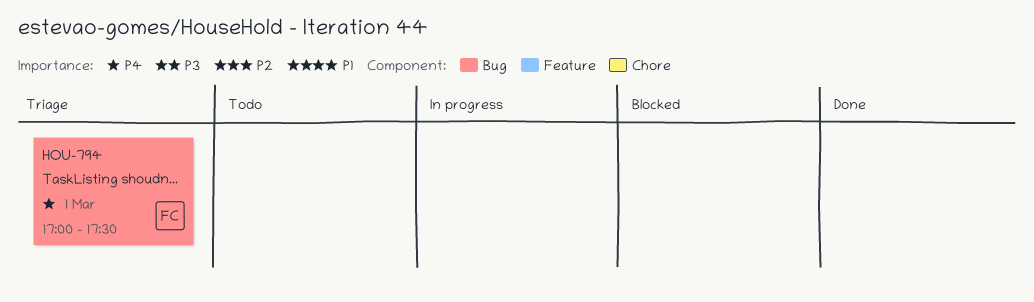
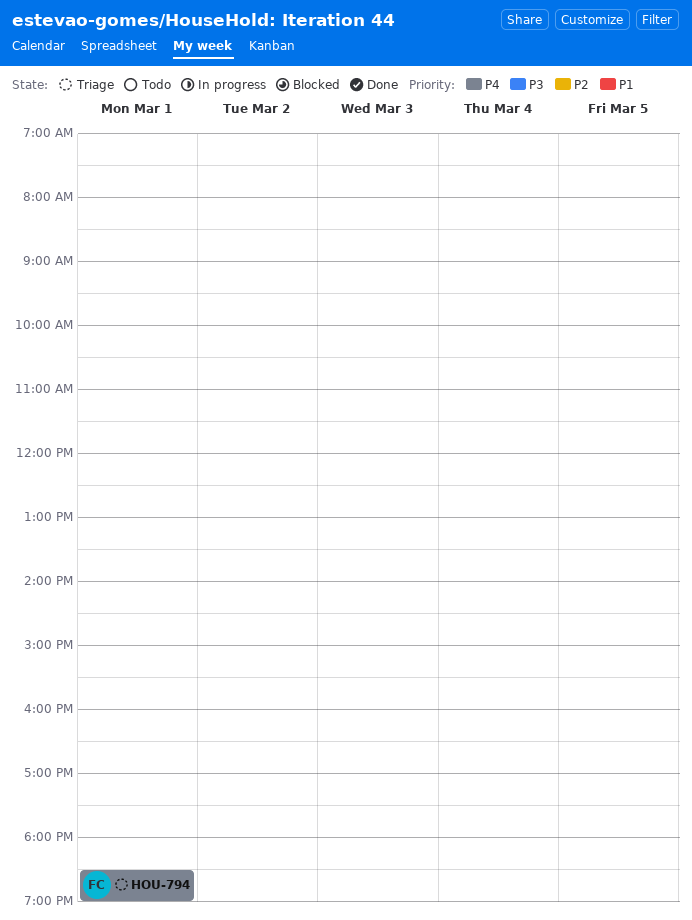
HOU-794, begins: 17:00 -> 18:30
HOU-794, ends: 17:30 -> 19:00

